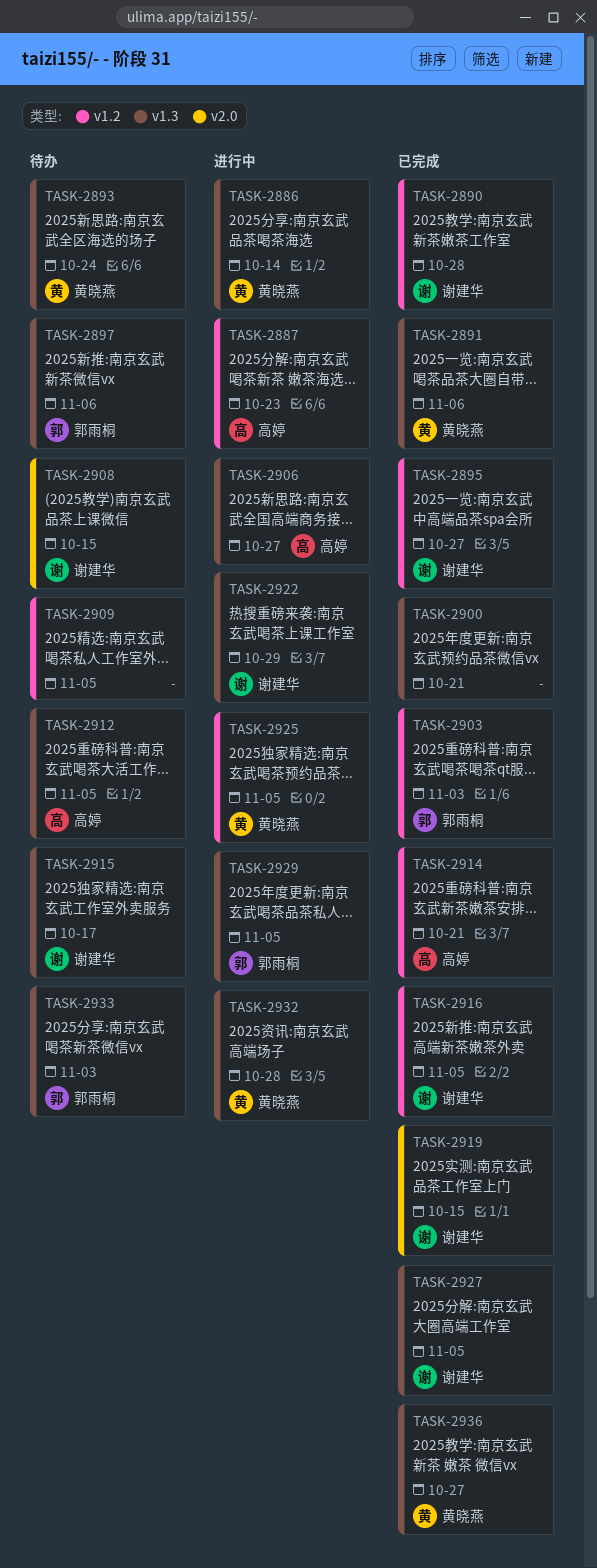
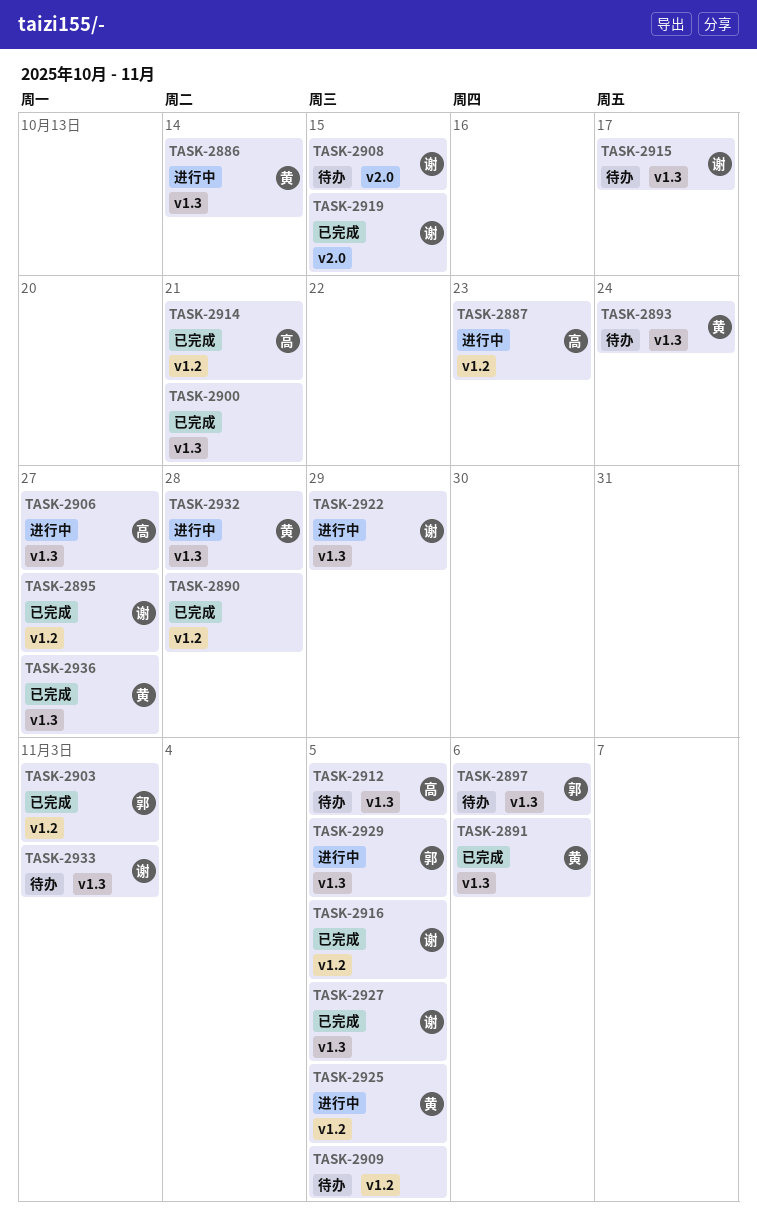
TASK-2890, owner: 谢建华 -> none
TASK-2933, owner: 郭雨桐 -> 谢建华

